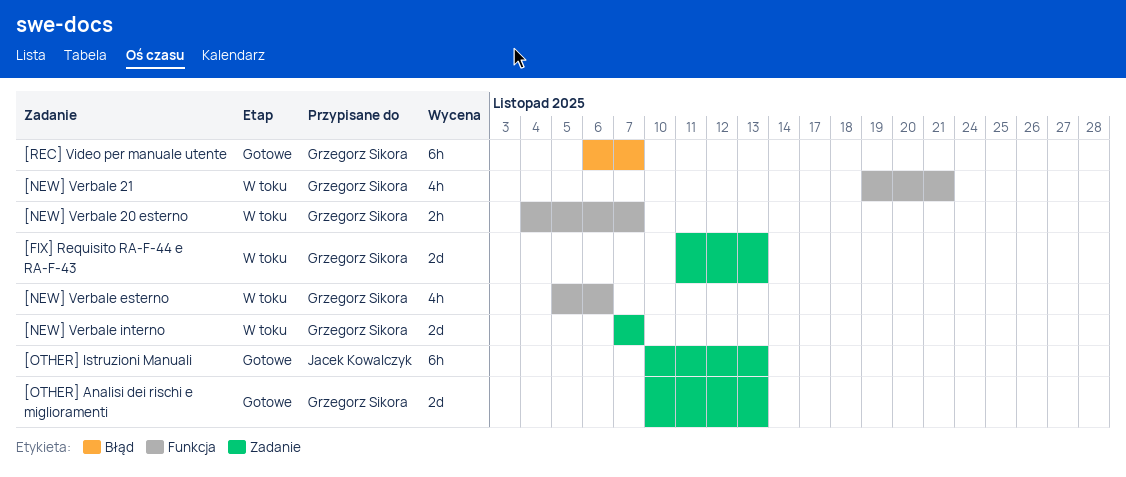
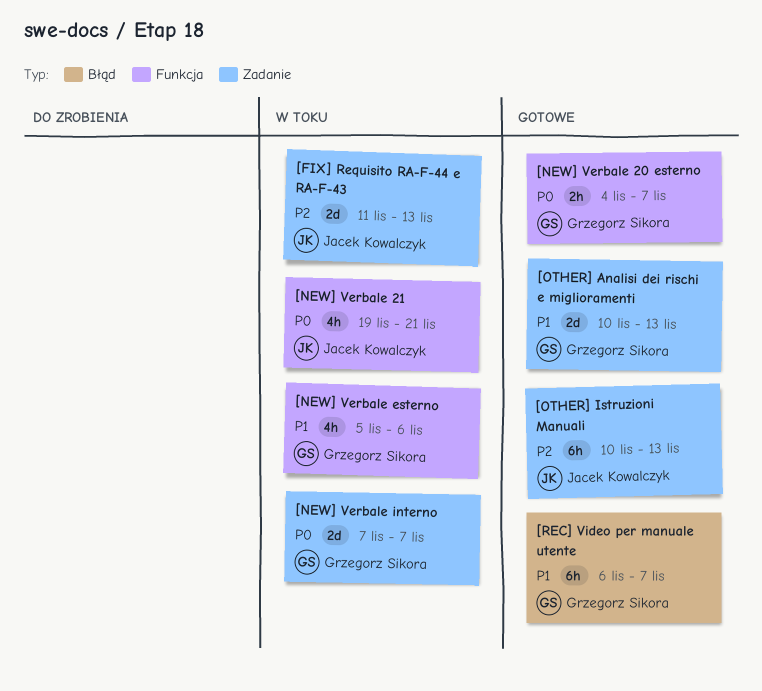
[FIX] Requisito RA-F-44 e RA-F-43, owner: Grzegorz Sikora -> Jacek Kowalczyk
[NEW] Verbale 20 esterno, status: W toku -> Gotowe
[NEW] Verbale 21, owner: Grzegorz Sikora -> Jacek Kowalczyk

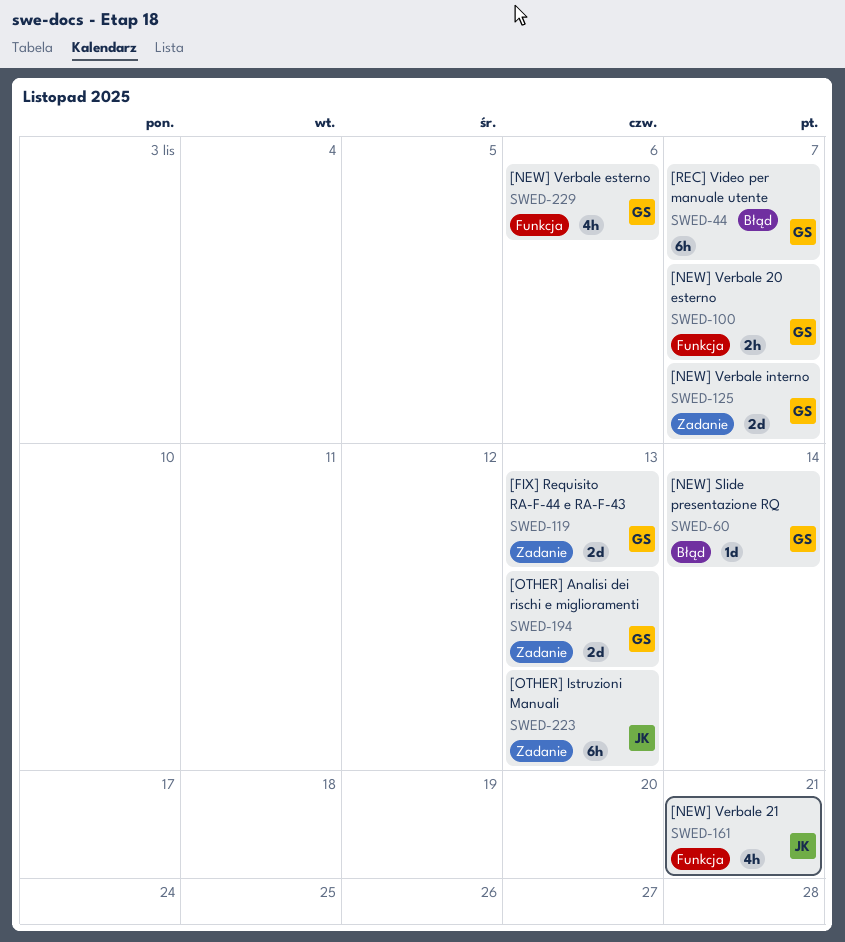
[FIX] Requisito RA-F-44 e RA-F-43, owner: Jacek Kowalczyk -> Grzegorz Sikora
[NEW] Slide presentazione RQ: none -> present

